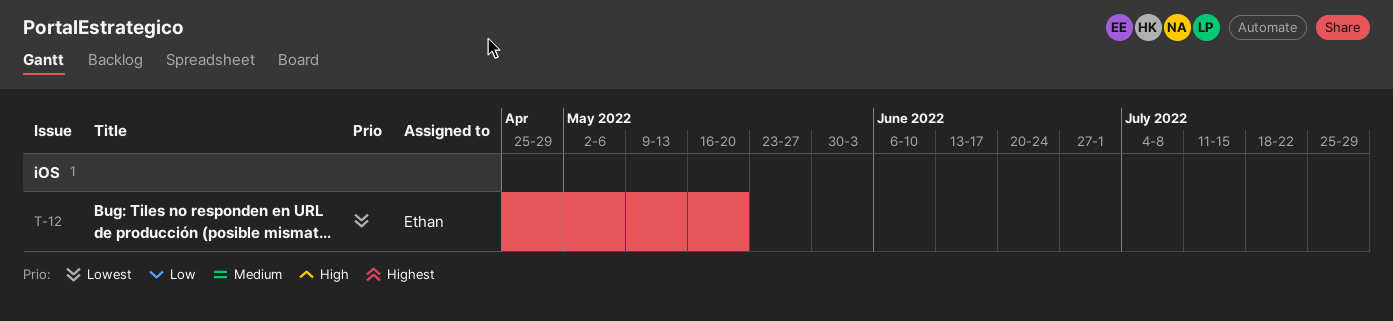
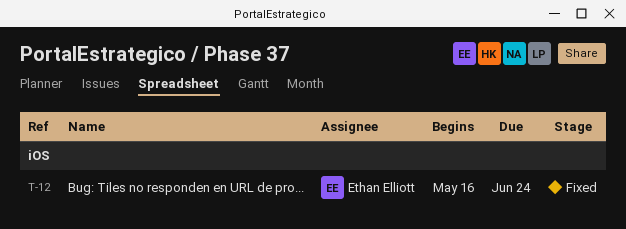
T-12, start: Apr 25 -> May 16
T-12, due: May 20 -> Jun 24

